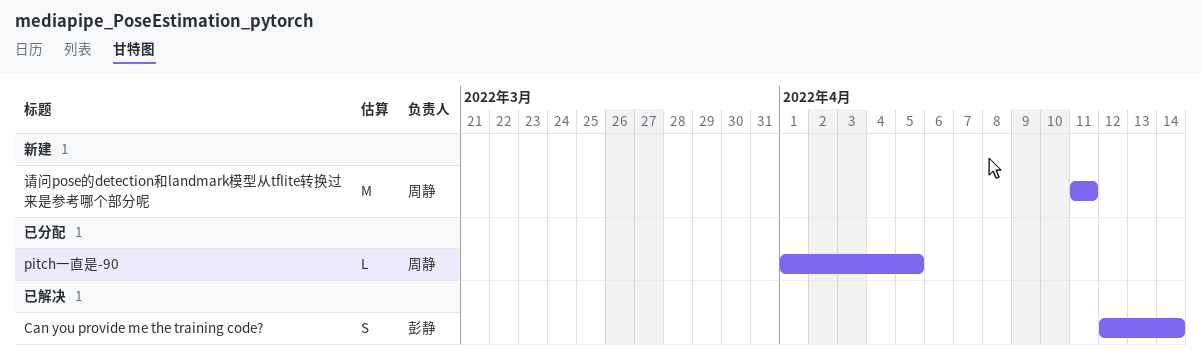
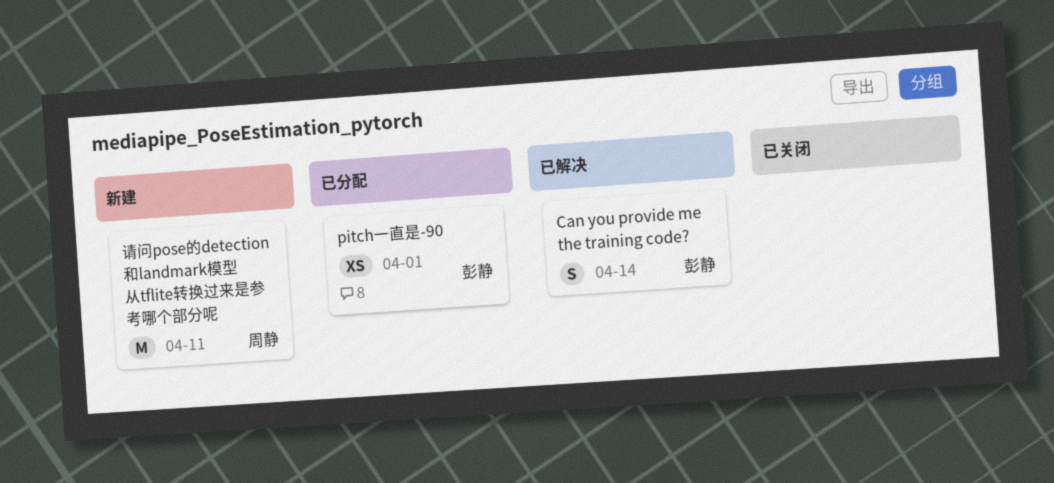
pitch一直是-90, owner: 周静 -> 彭静
pitch一直是-90, estimate: L -> XS
pitch一直是-90, due: Apr 5 -> Apr 1

